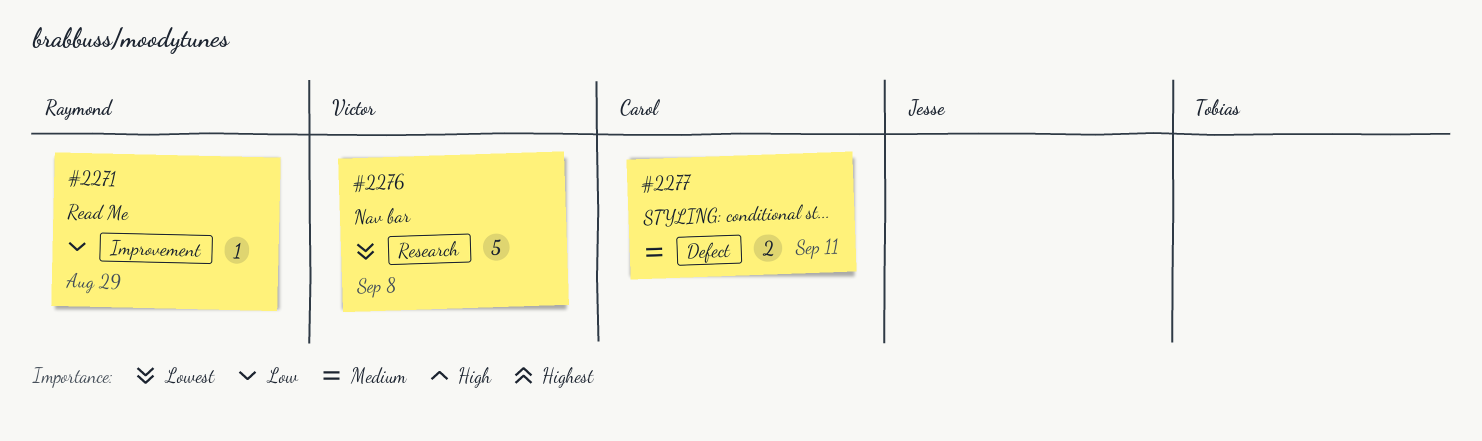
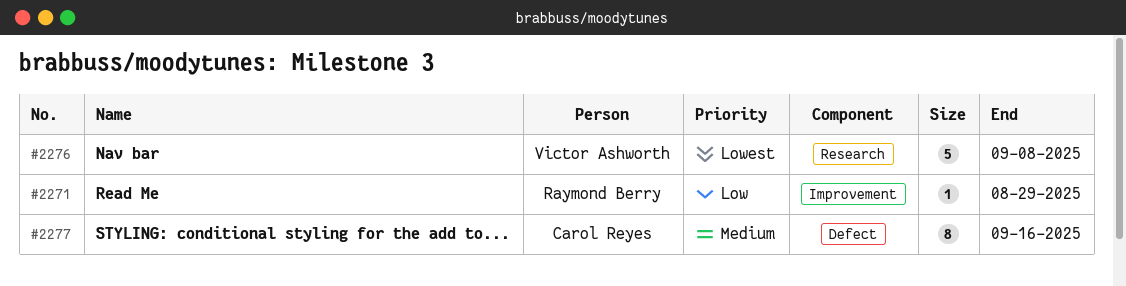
#2277, estimate: 2 -> 8
#2277, due: Sep 11 -> Sep 16

